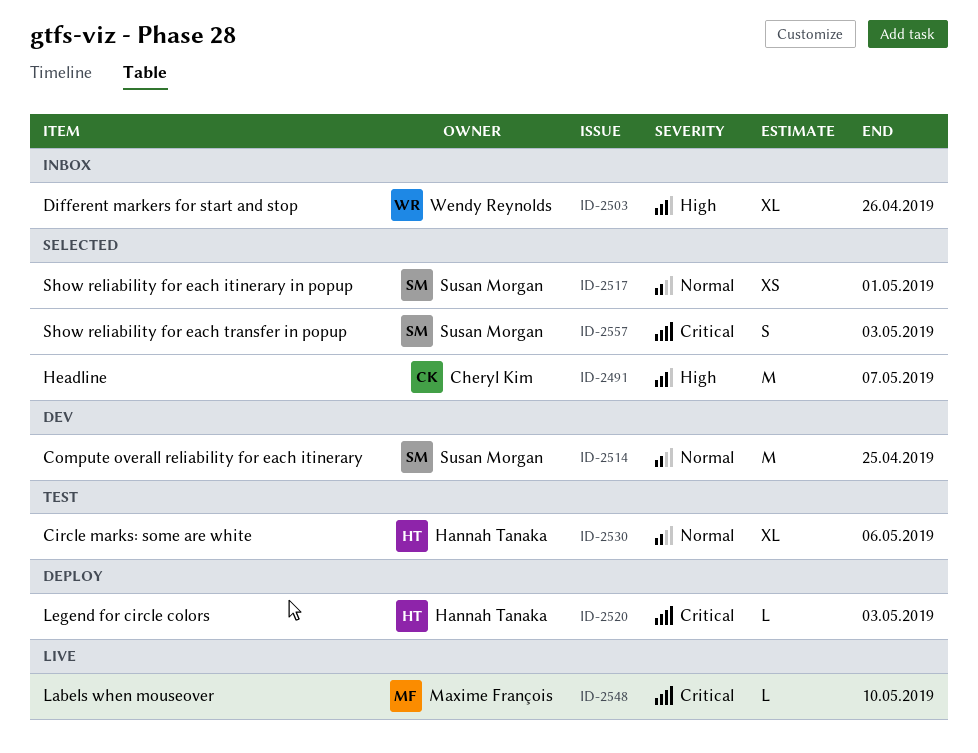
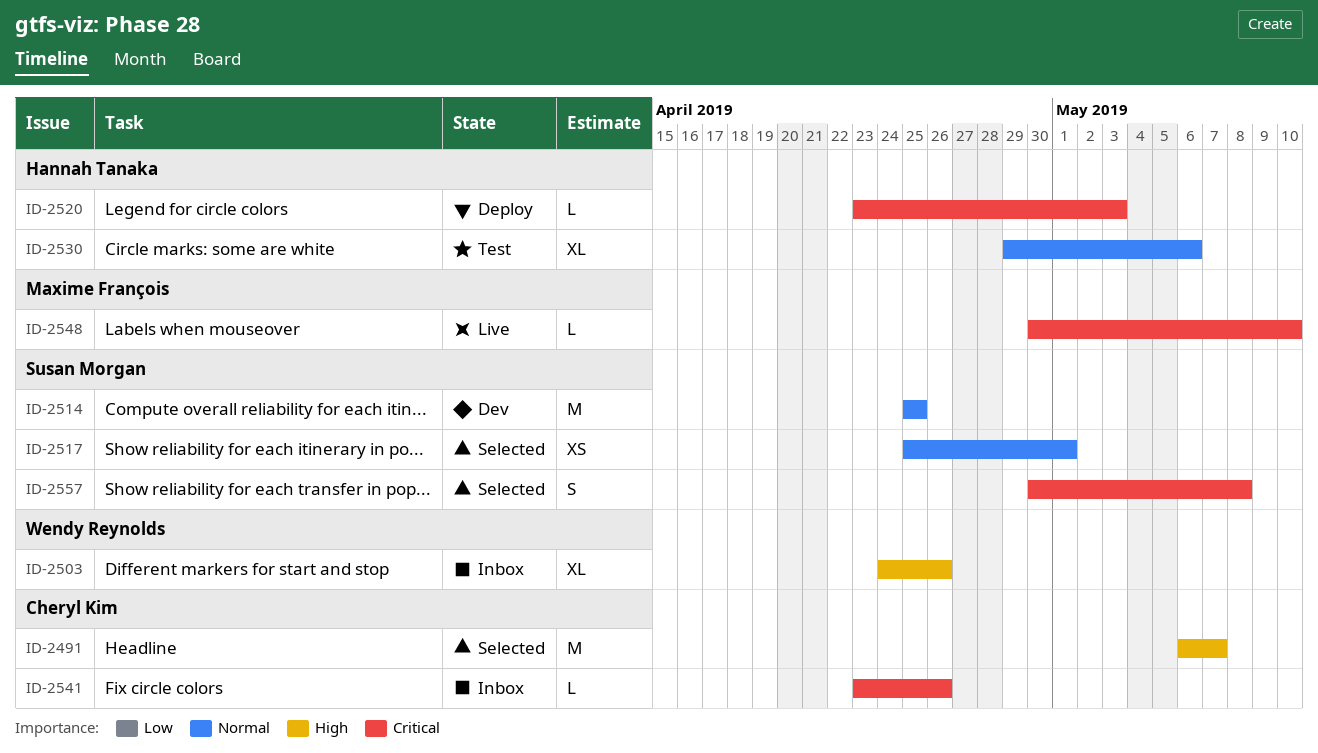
ID-2541: none -> present
ID-2557, due: May 3 -> May 8

